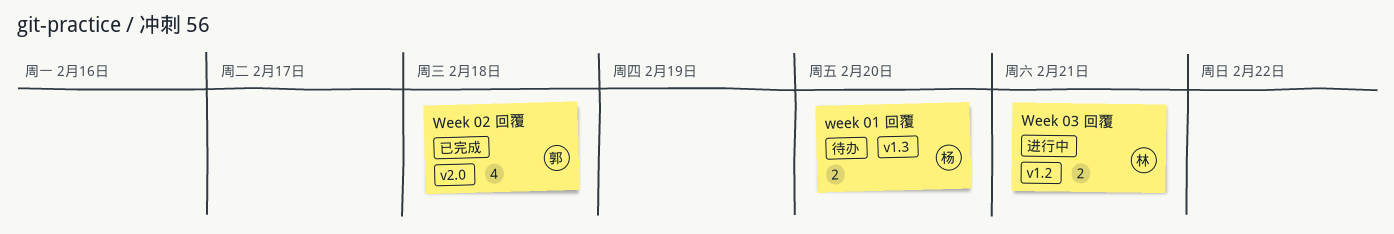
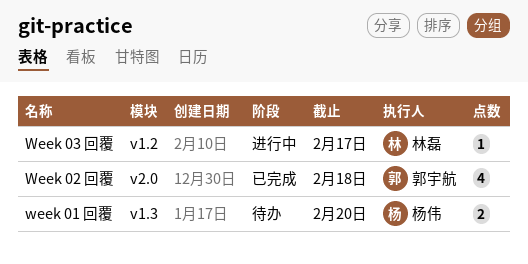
Week 03 回覆, estimate: 2 -> 1
Week 03 回覆, due: Feb 21 -> Feb 17

